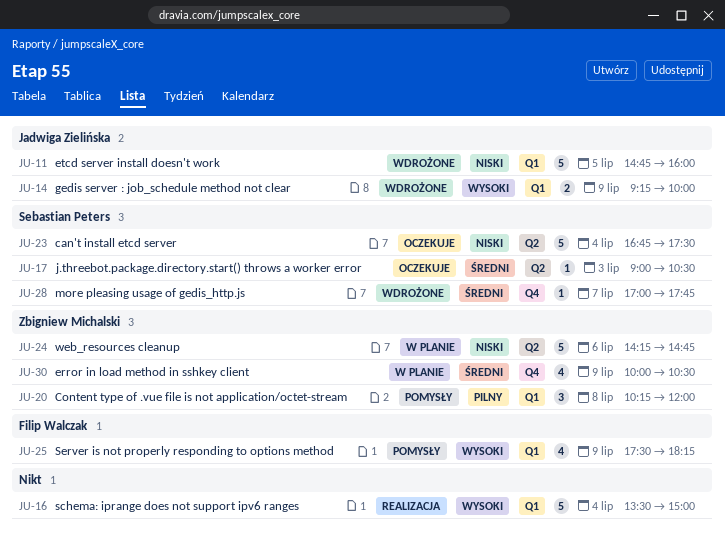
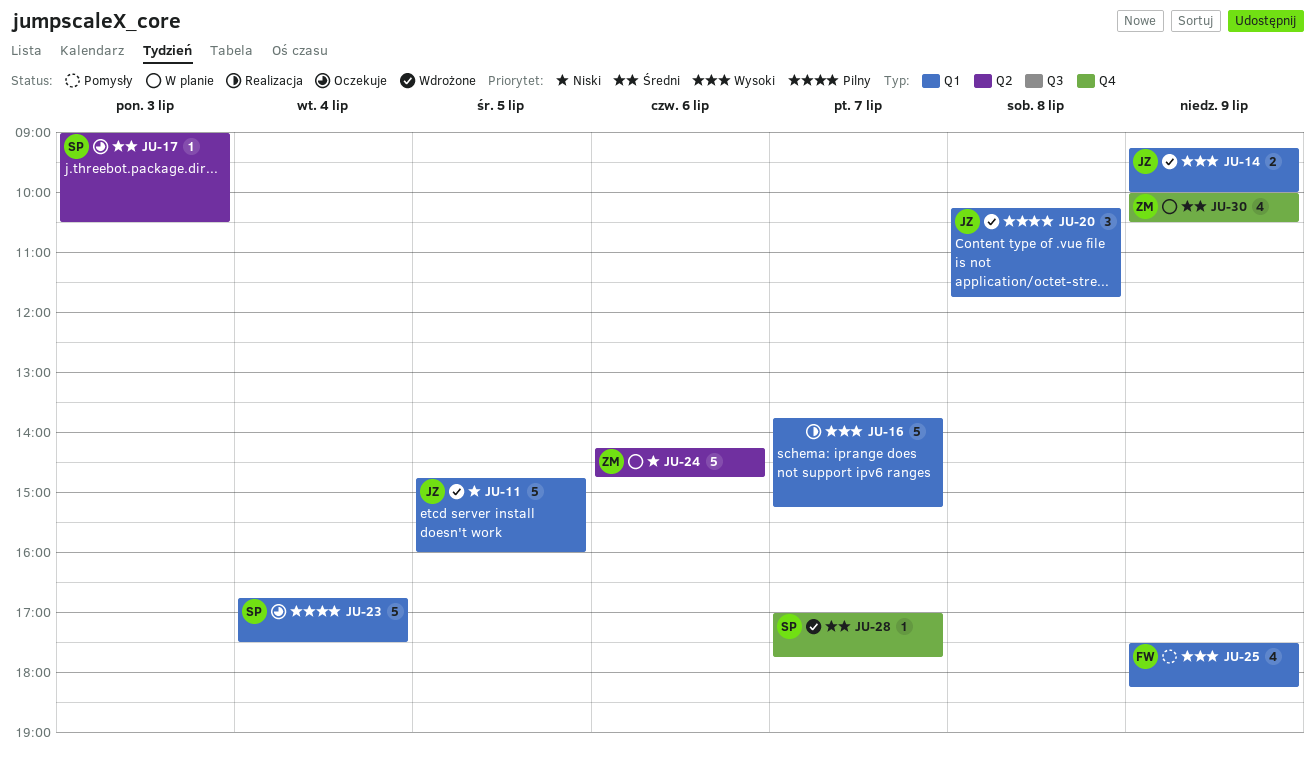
JU-16, day: Jul 4 -> Jul 7
JU-16, begins: 13:30 -> 13:45
JU-16, ends: 15:00 -> 15:15
JU-20, status: Pomysły -> Wdrożone
JU-20, owner: Zbigniew Michalski -> Jadwiga Zielińska
JU-20, ends: 12:00 -> 11:45
JU-23, priority: Niski -> Pilny
JU-23, label: Q2 -> Q1

